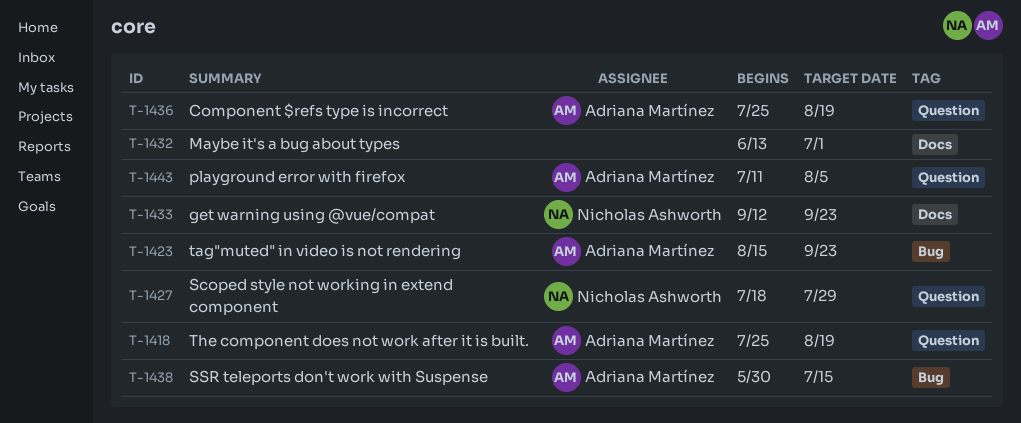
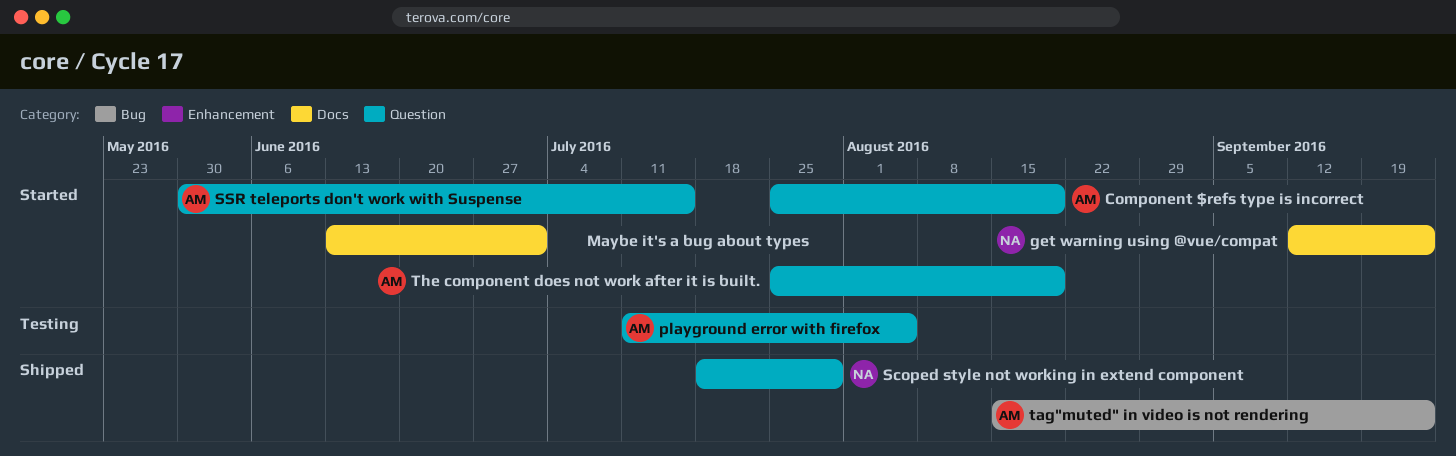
SSR teleports don't work with Suspense, label: Bug -> Question

